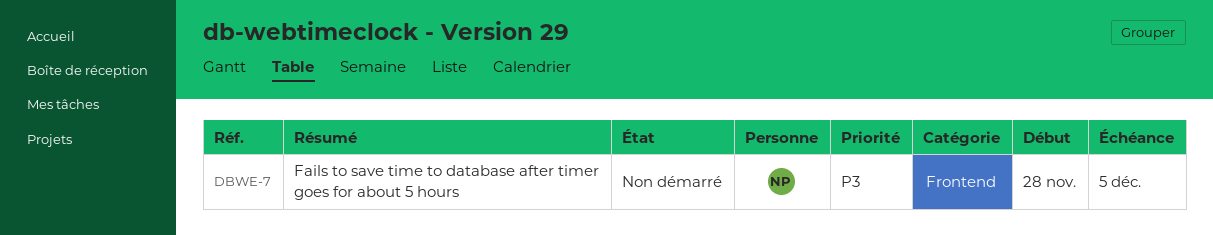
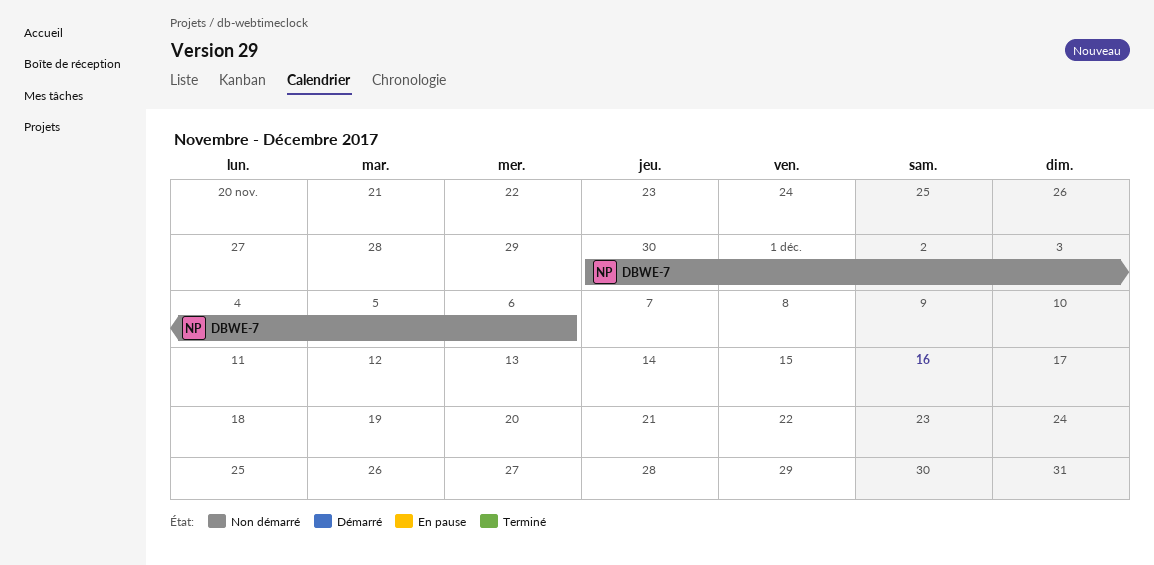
DBWE-7, start: Nov 28 -> Nov 30
DBWE-7, due: Dec 5 -> Dec 6

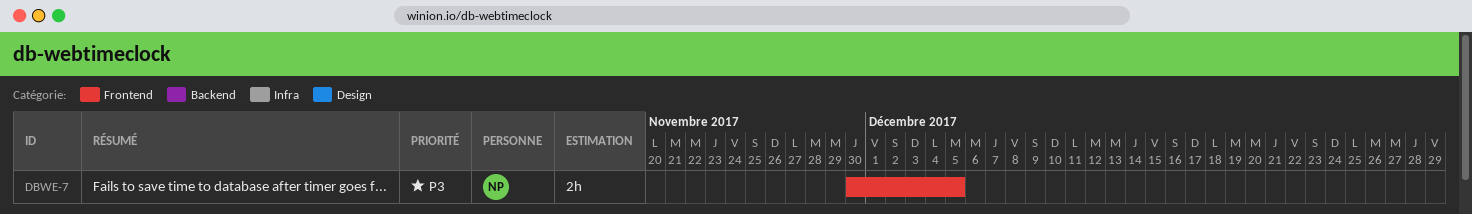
DBWE-7, due: Dec 6 -> Dec 5

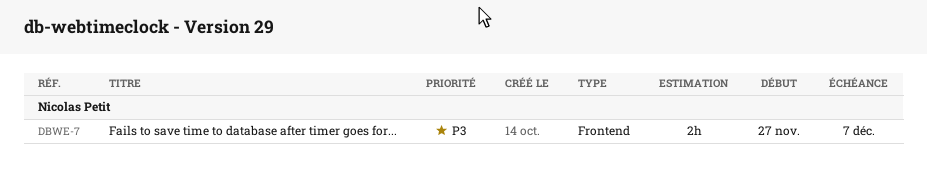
DBWE-7, start: Nov 30 -> Nov 27
DBWE-7, due: Dec 5 -> Dec 7

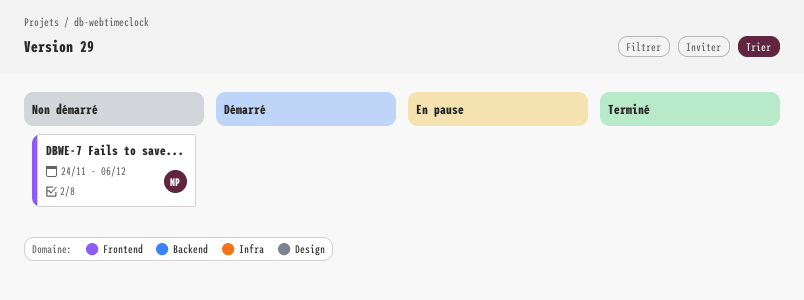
DBWE-7, start: Nov 27 -> Nov 24
DBWE-7, due: Dec 7 -> Dec 6

